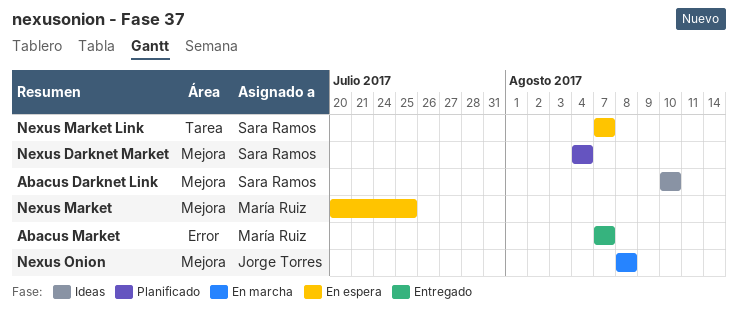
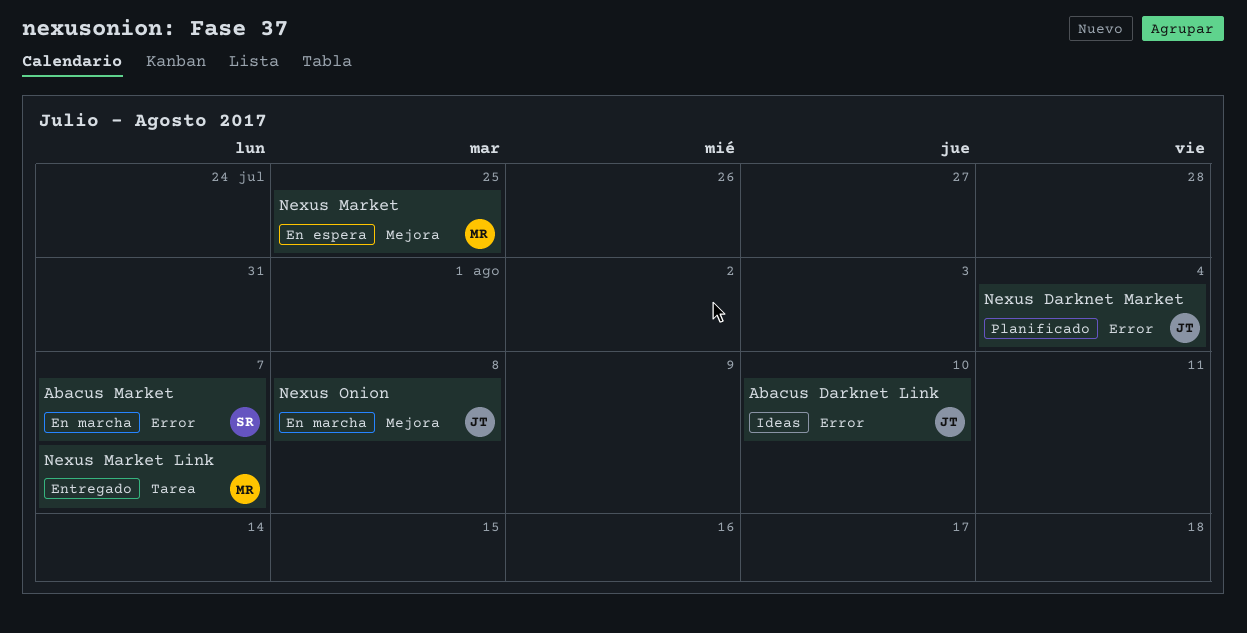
Abacus Darknet Link, owner: Sara Ramos -> Jorge Torres
Abacus Darknet Link, label: Mejora -> Error
Abacus Market, status: Entregado -> En marcha
Abacus Market, owner: María Ruiz -> Sara Ramos
Nexus Darknet Market, owner: Sara Ramos -> Jorge Torres
Nexus Darknet Market, label: Mejora -> Error
Nexus Market Link, status: En espera -> Entregado
Nexus Market Link, owner: Sara Ramos -> María Ruiz

